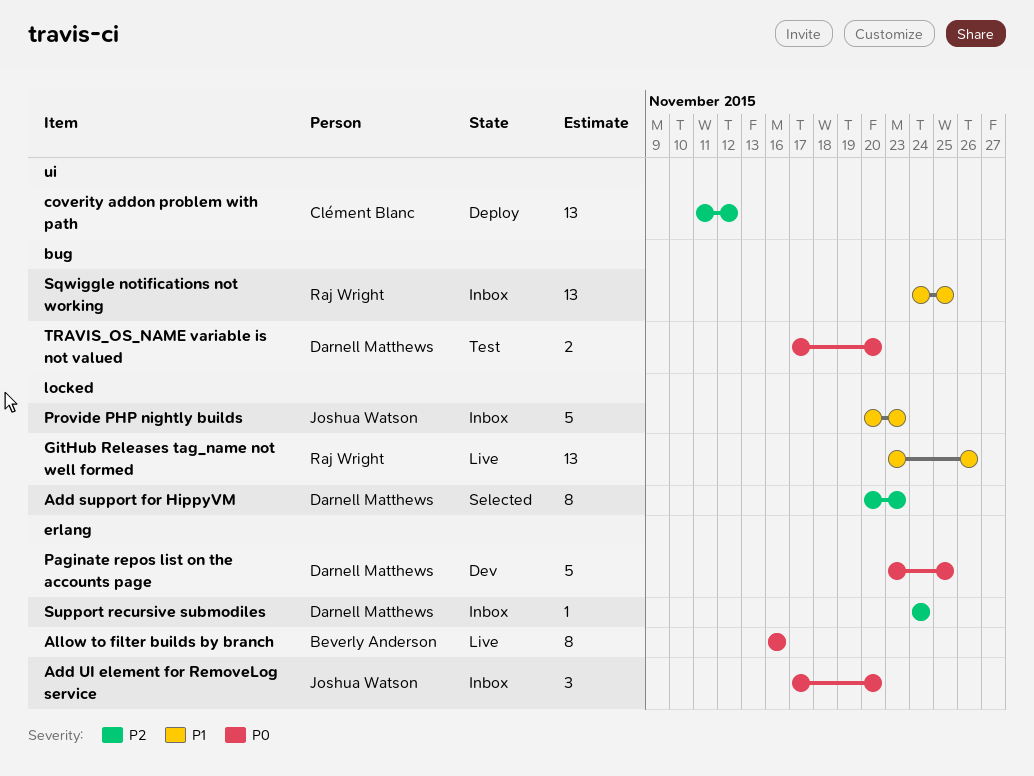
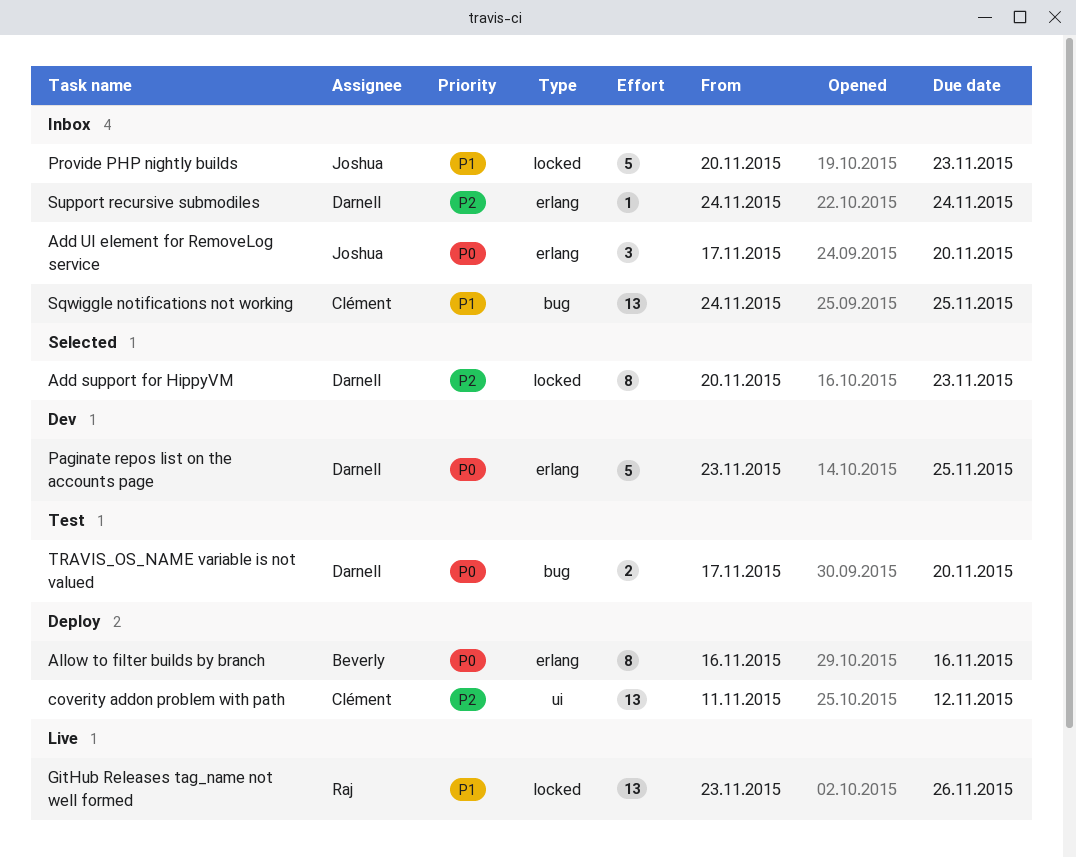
Allow to filter builds by branch, status: Live -> Deploy
Sqwiggle notifications not working, owner: Raj Wright -> Clément Blanc

